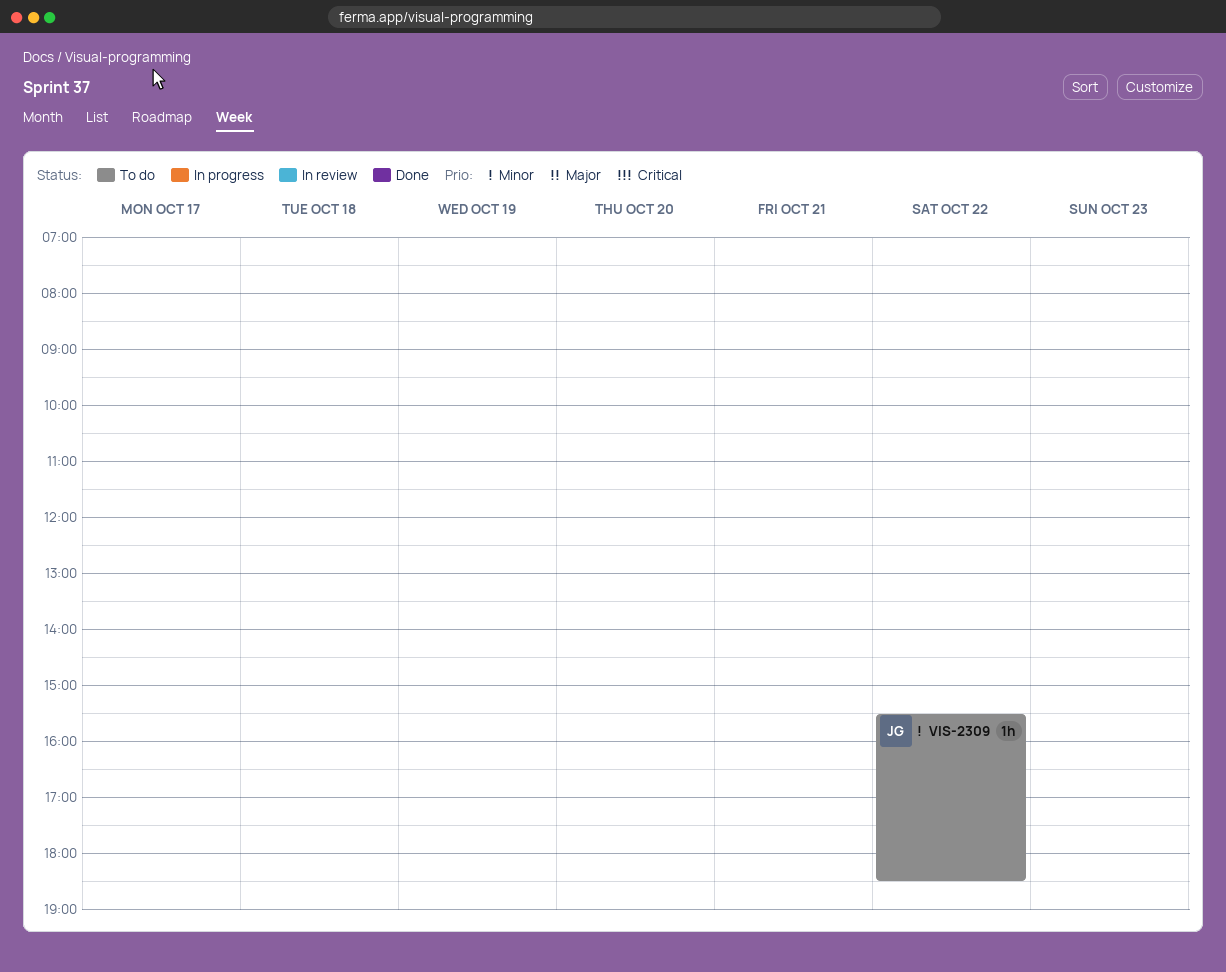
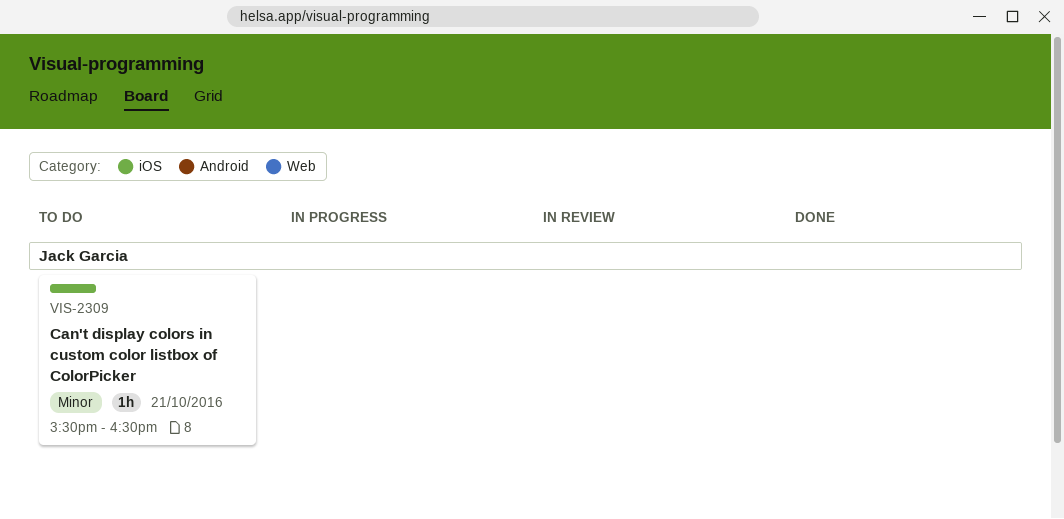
VIS-2309, day: Oct 22 -> Oct 21
VIS-2309, ends: 18:30 -> 16:30

